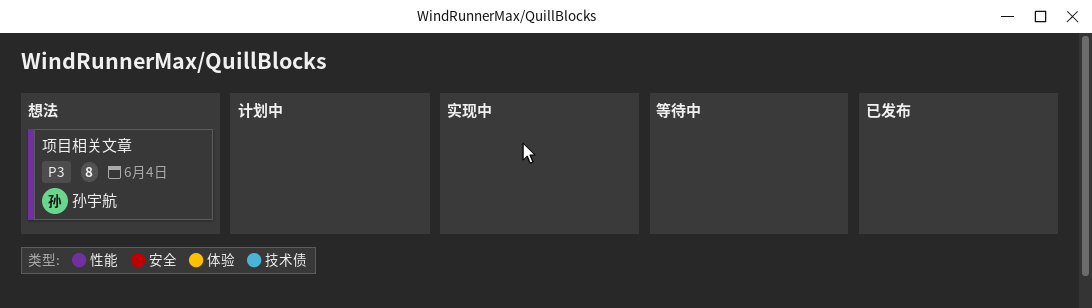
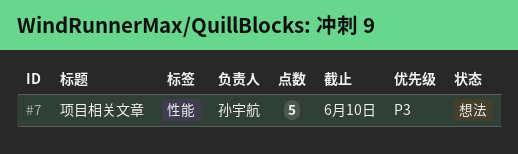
项目相关文章, estimate: 8 -> 5
项目相关文章, due: Jun 4 -> Jun 10

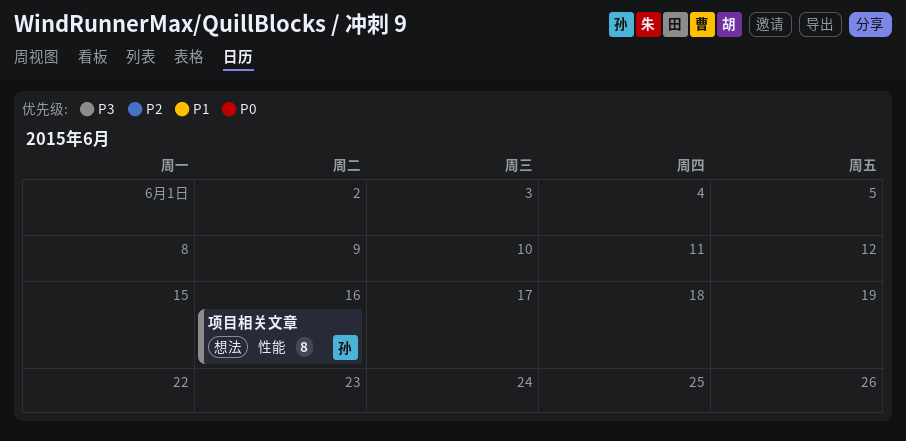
项目相关文章, estimate: 5 -> 8
项目相关文章, due: Jun 10 -> Jun 16

